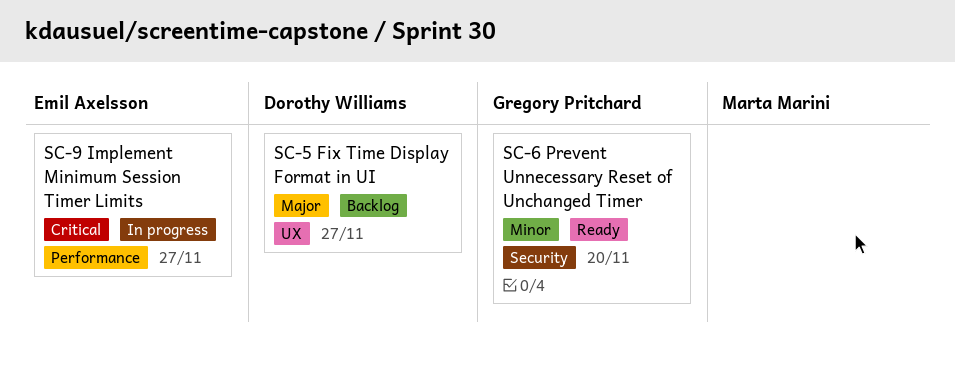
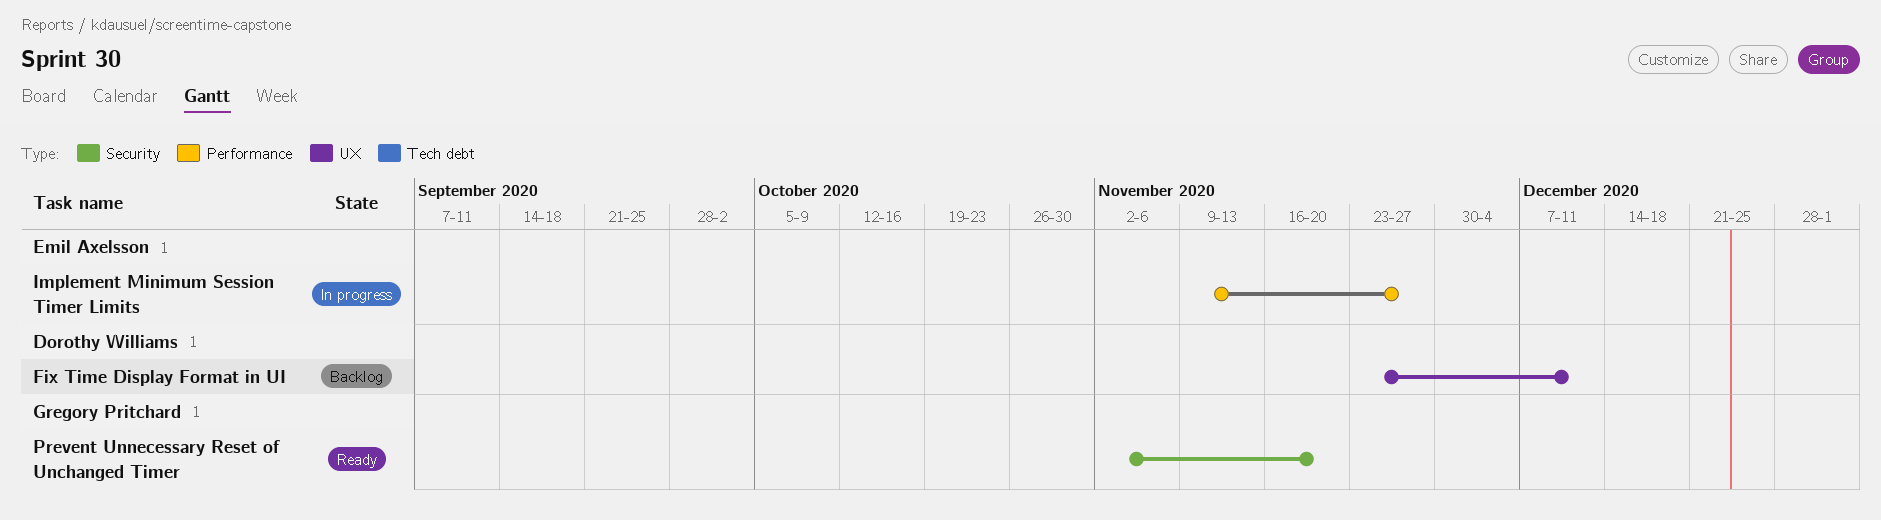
Fix Time Display Format in UI, due: Nov 27 -> Dec 11

